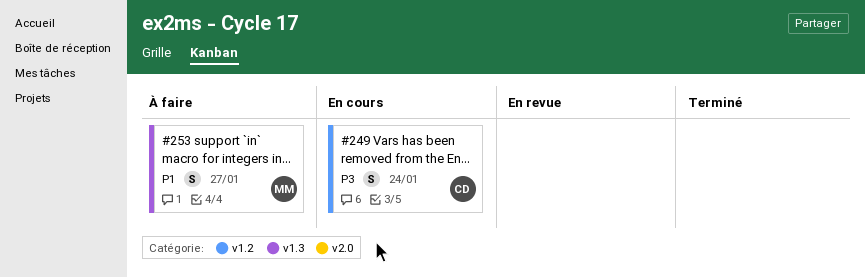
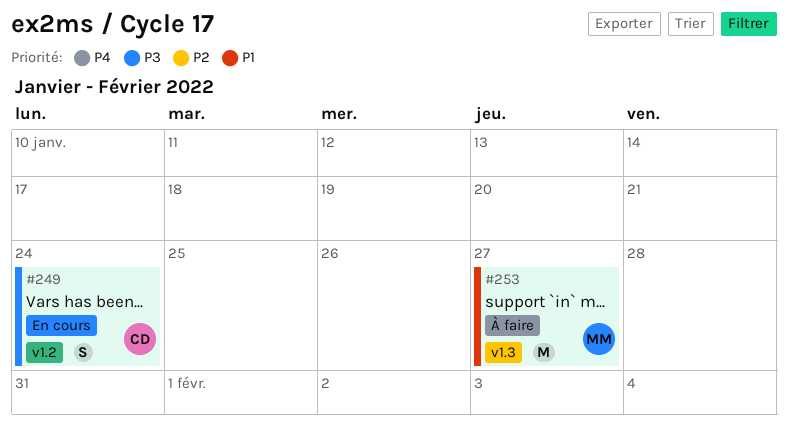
#253, estimate: S -> M

